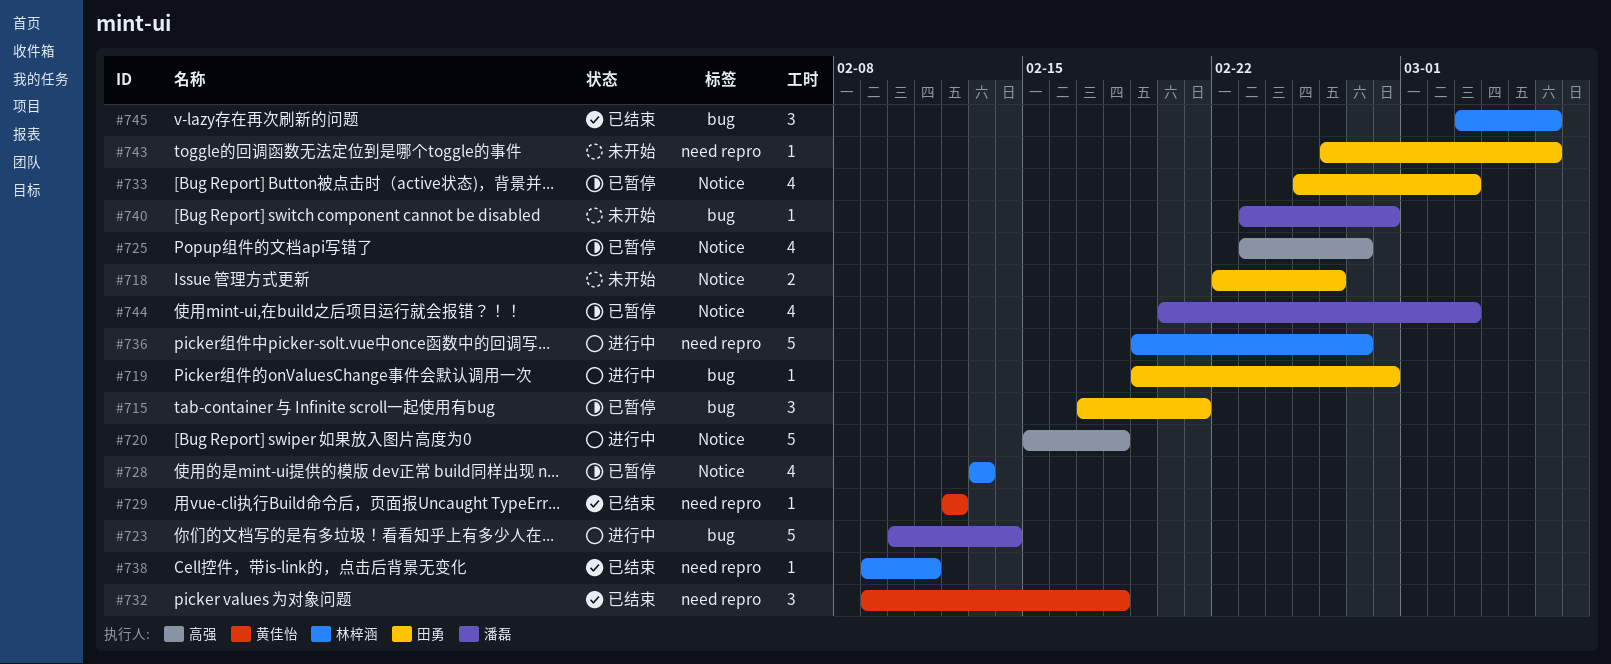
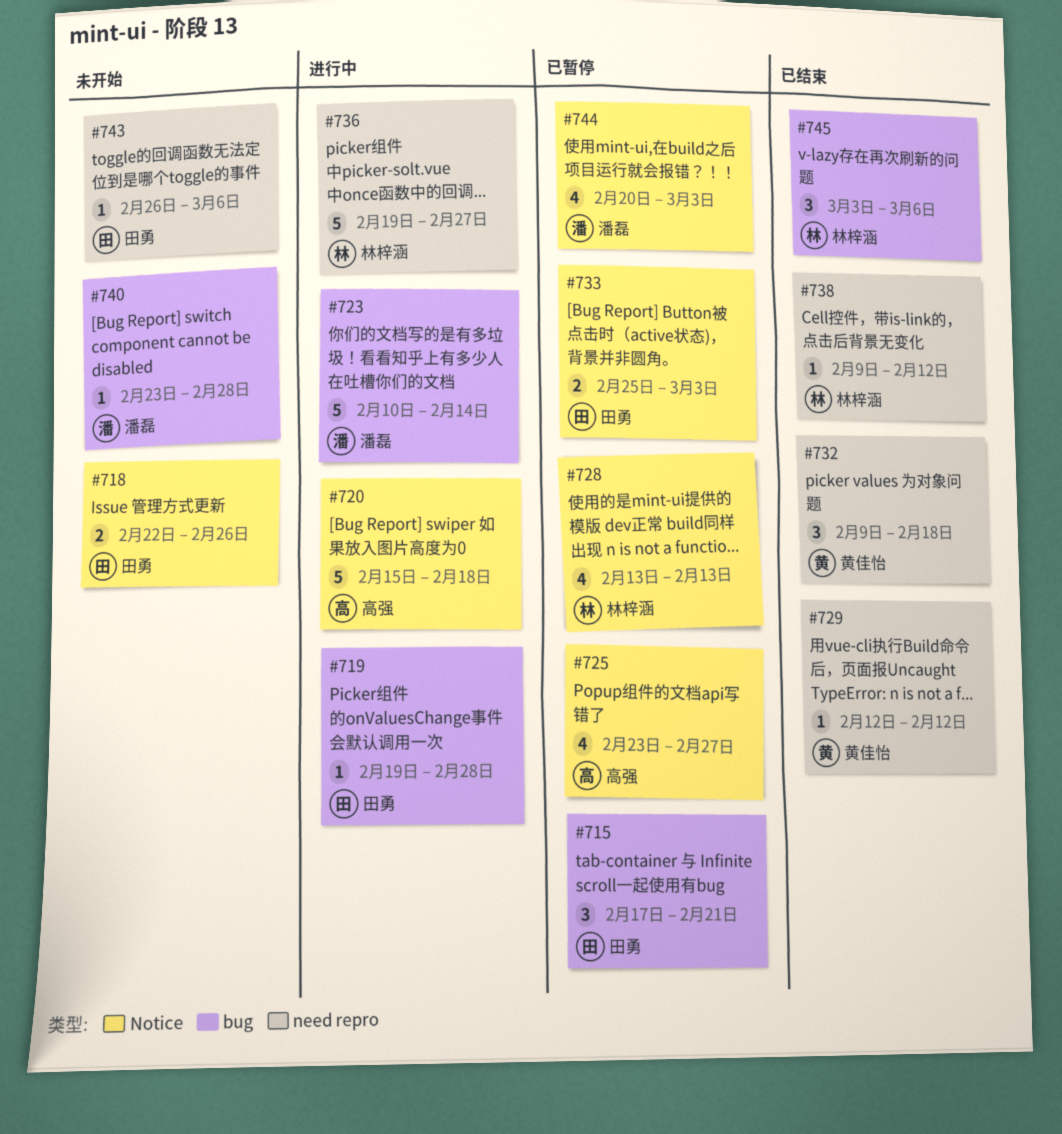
#733, estimate: 4 -> 2
#738, due: Feb 11 -> Feb 12

